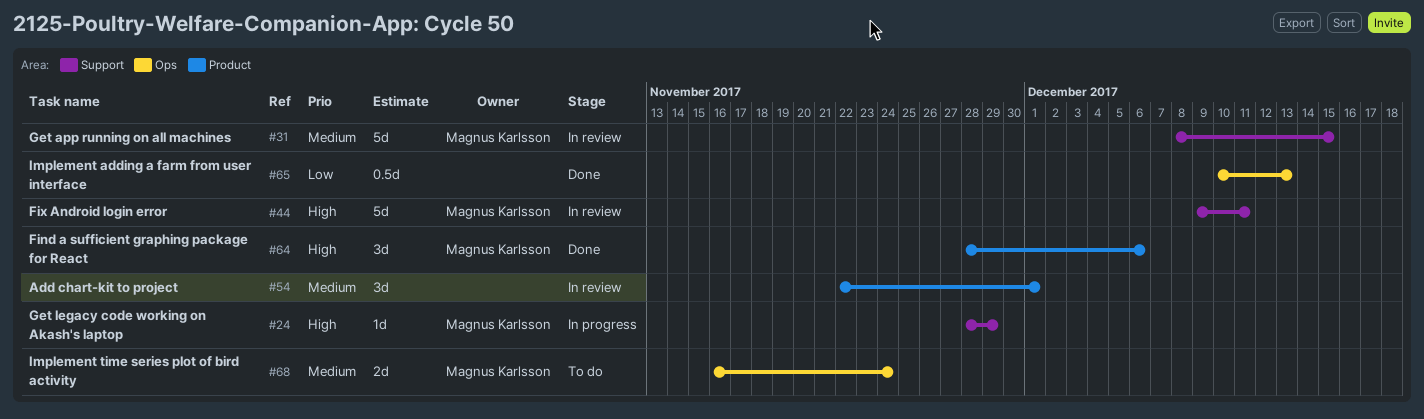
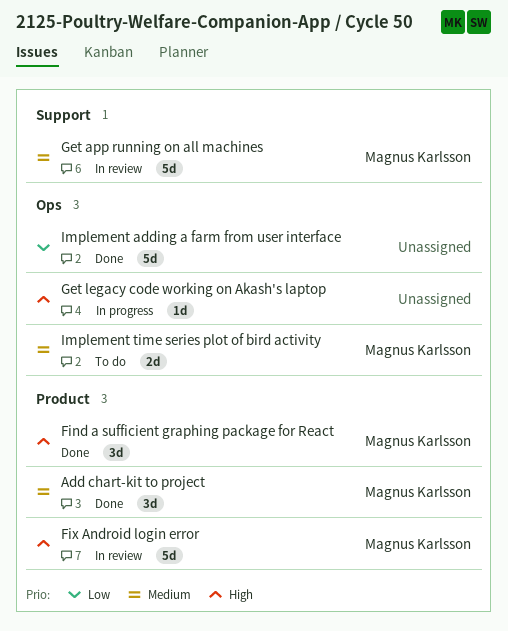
Add chart-kit to project, status: In review -> Done
Add chart-kit to project, owner: none -> Magnus Karlsson
Fix Android login error, label: Support -> Product
Get legacy code working on Akash's laptop, owner: Magnus Karlsson -> none
Get legacy code working on Akash's laptop, label: Support -> Ops
Implement adding a farm from user interface, estimate: 0.5d -> 5d

